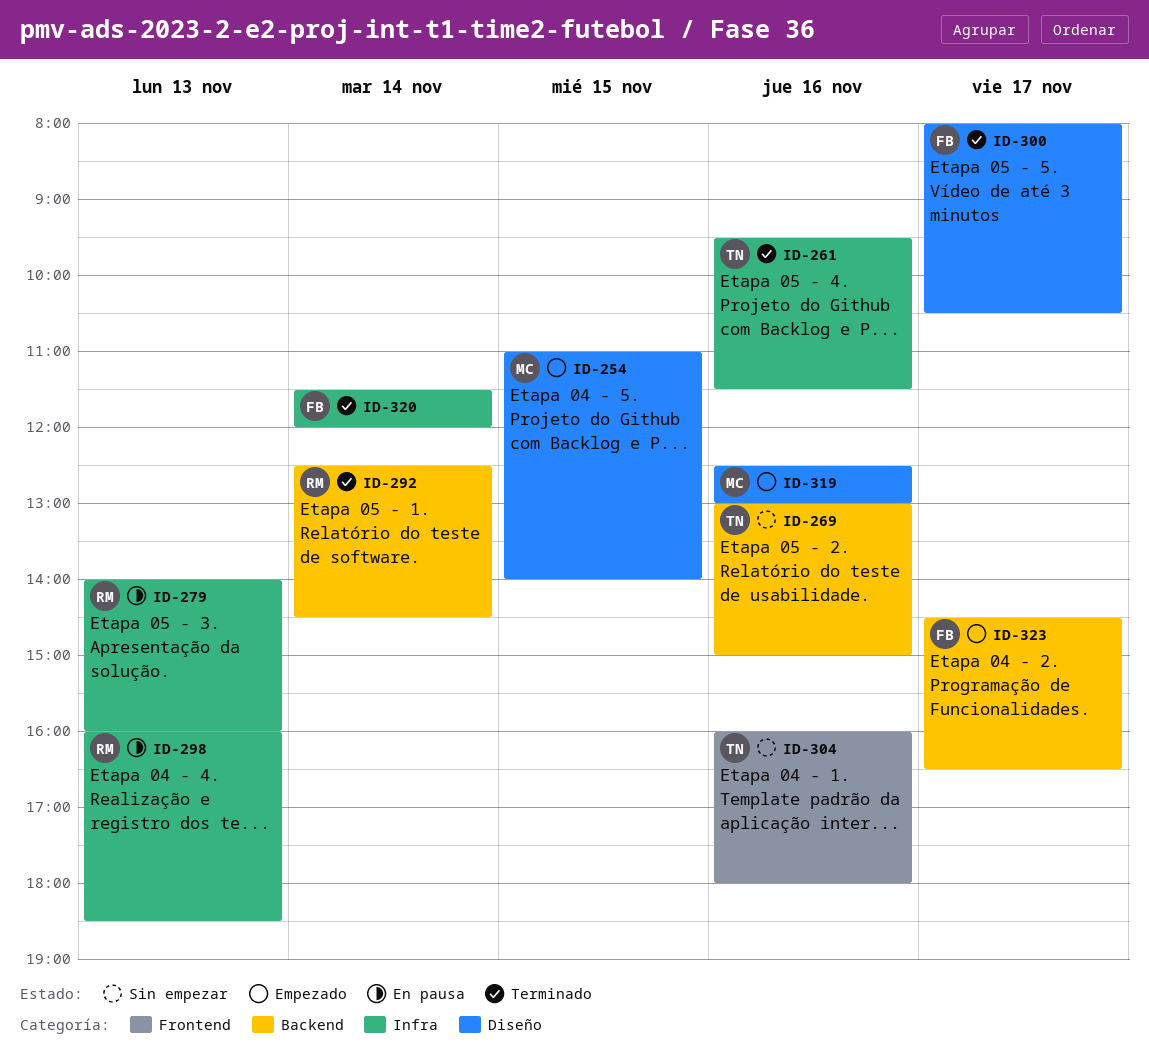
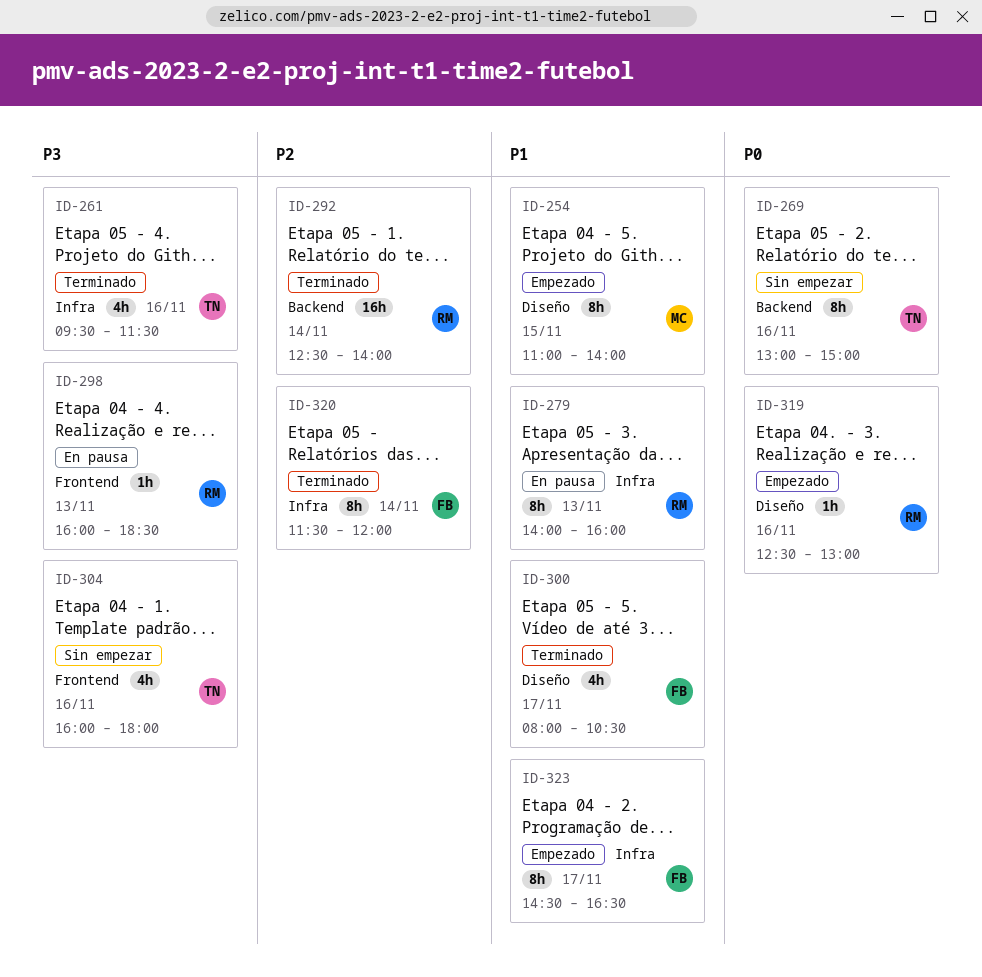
ID-292, ends: 14:30 -> 14:00
ID-298, label: Infra -> Frontend
ID-319, owner: MC -> RM
ID-323, label: Backend -> Infra

